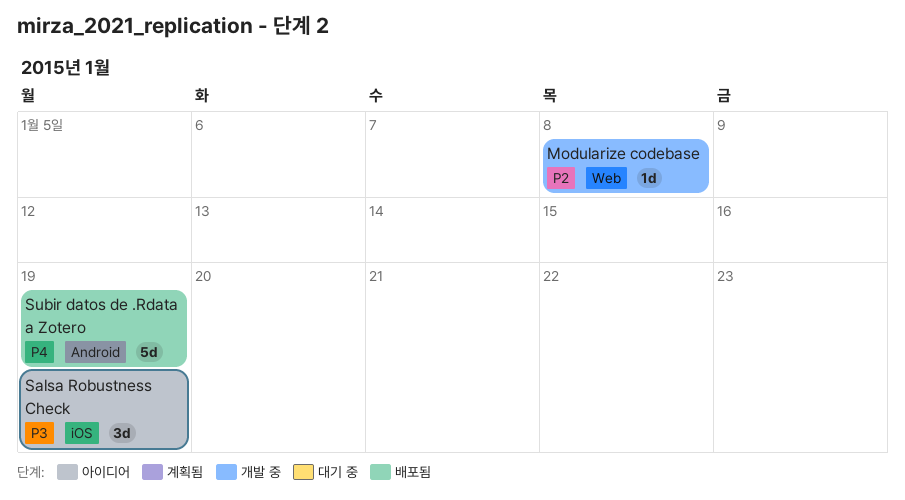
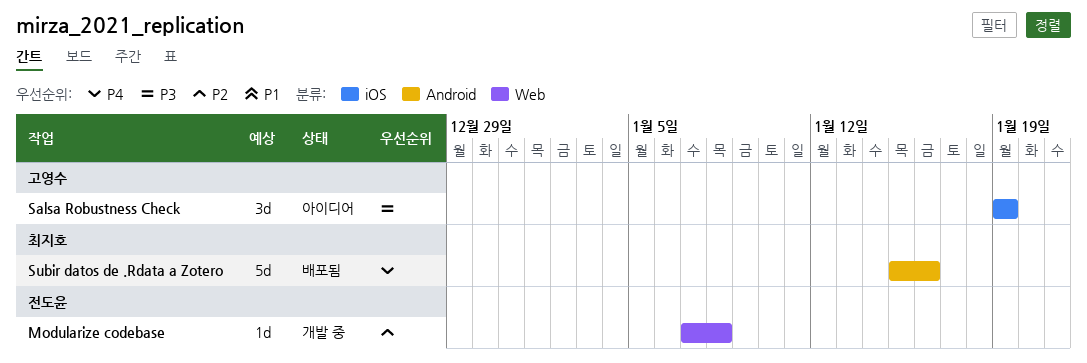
Subir datos de .Rdata a Zotero, due: Jan 19 -> Jan 16

